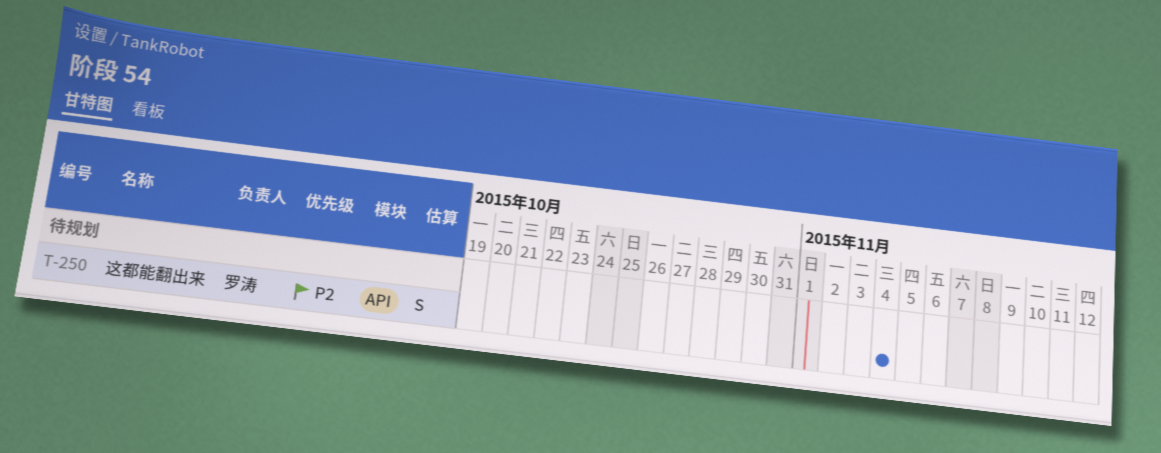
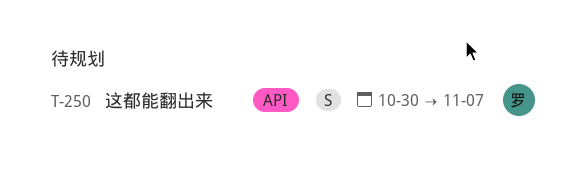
T-250, start: Nov 4 -> Oct 30
T-250, due: Nov 4 -> Nov 7

